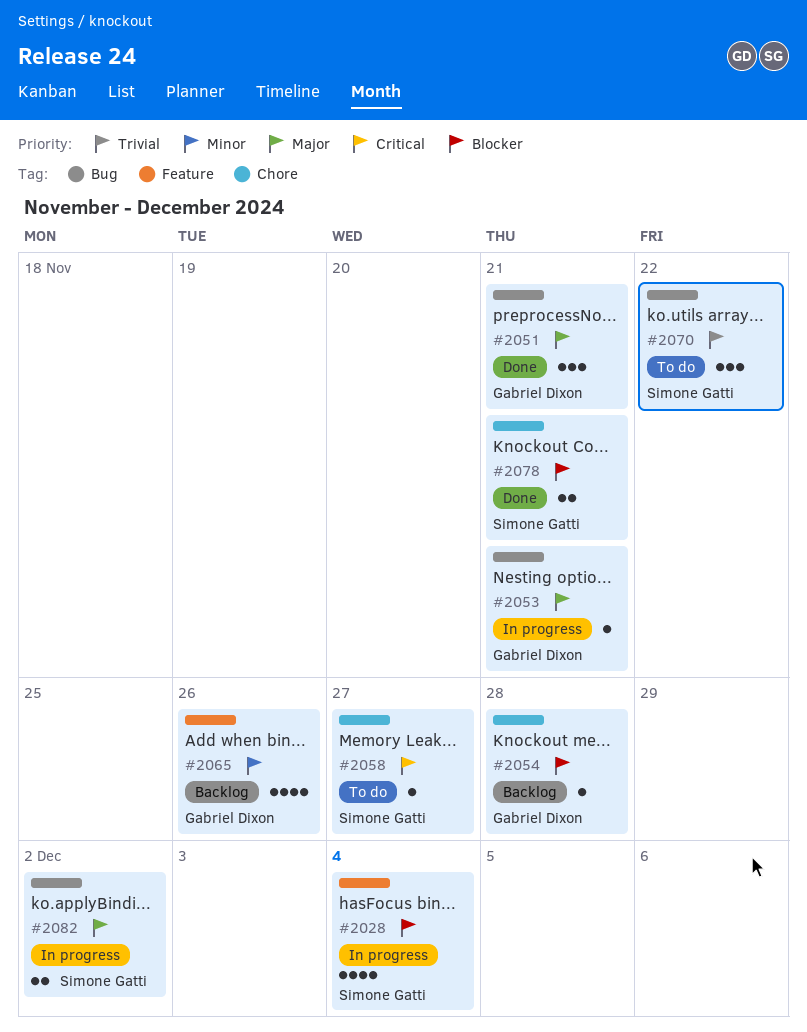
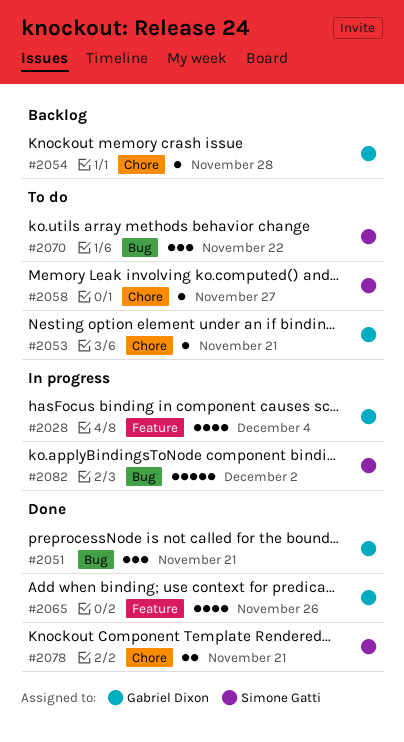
#2028, owner: Simone Gatti -> Gabriel Dixon
#2053, status: In progress -> To do
#2053, label: Bug -> Chore
#2065, status: Backlog -> Done
#2082, estimate: 2 -> 5

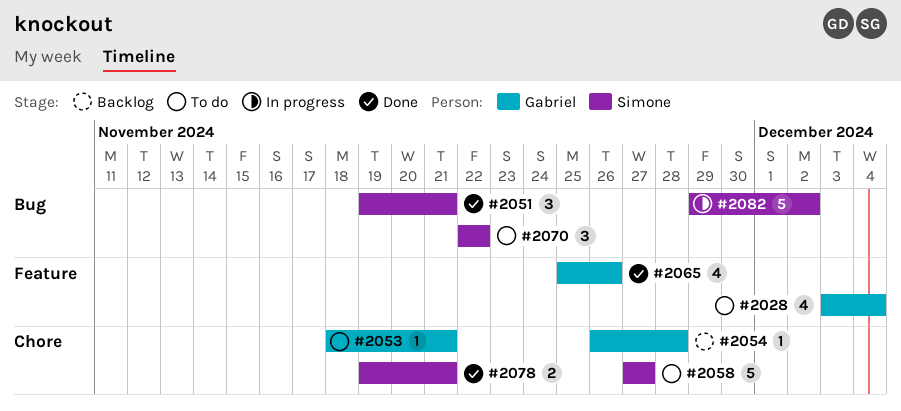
#2028, status: In progress -> To do
#2051, owner: Gabriel Dixon -> Simone Gatti
#2058, estimate: 1 -> 5

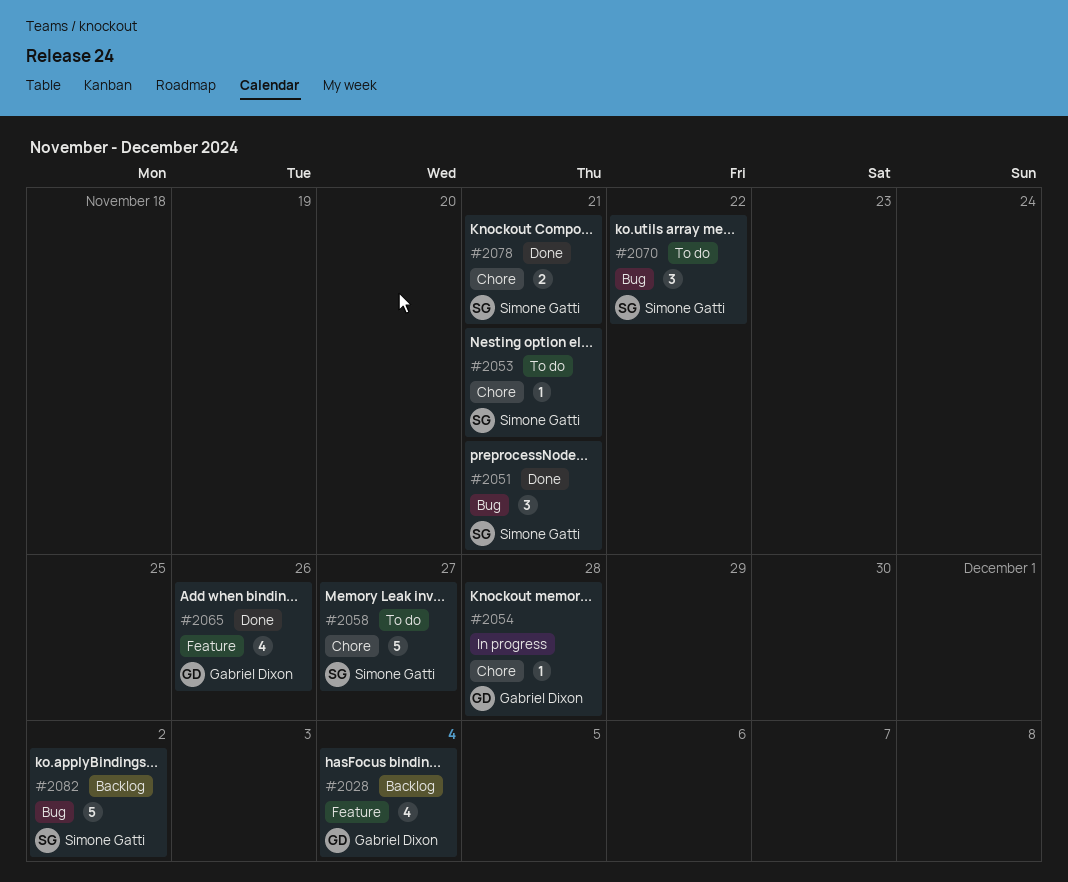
#2028, status: To do -> Backlog
#2053, owner: Gabriel Dixon -> Simone Gatti
#2054, status: Backlog -> In progress
#2082, status: In progress -> Backlog

